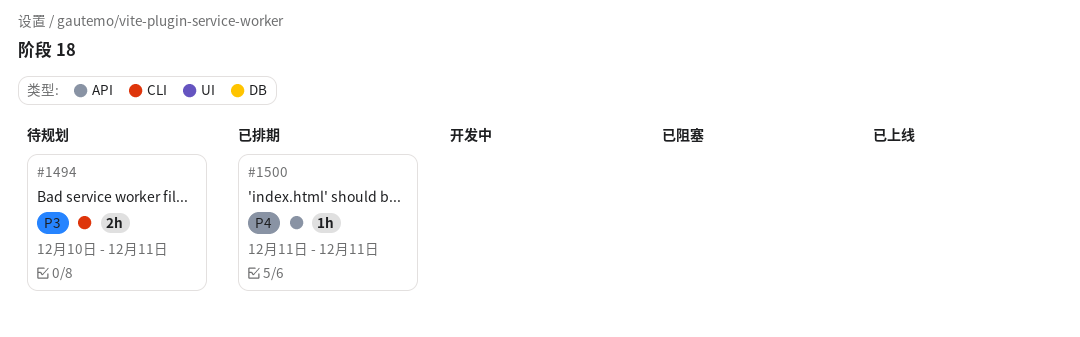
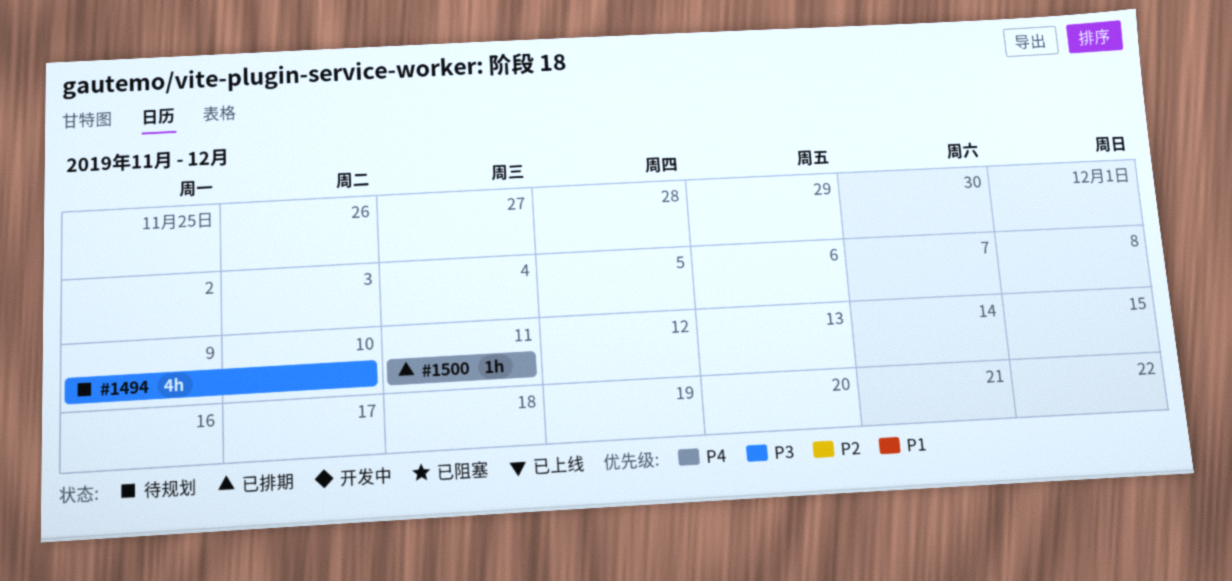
#1494, estimate: 2h -> 4h
#1494, start: Dec 10 -> Dec 9
#1494, due: Dec 11 -> Dec 10

